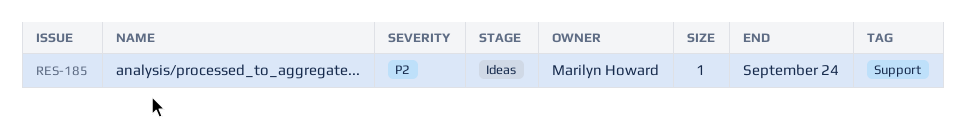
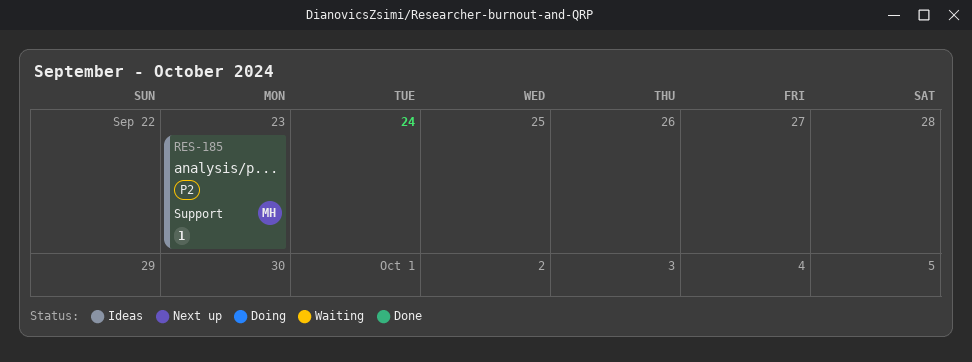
RES-185, due: Sep 24 -> Sep 23

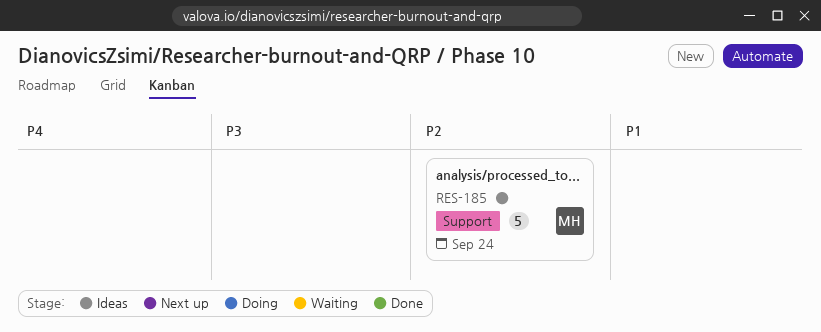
RES-185, estimate: 1 -> 5
RES-185, due: Sep 23 -> Sep 24

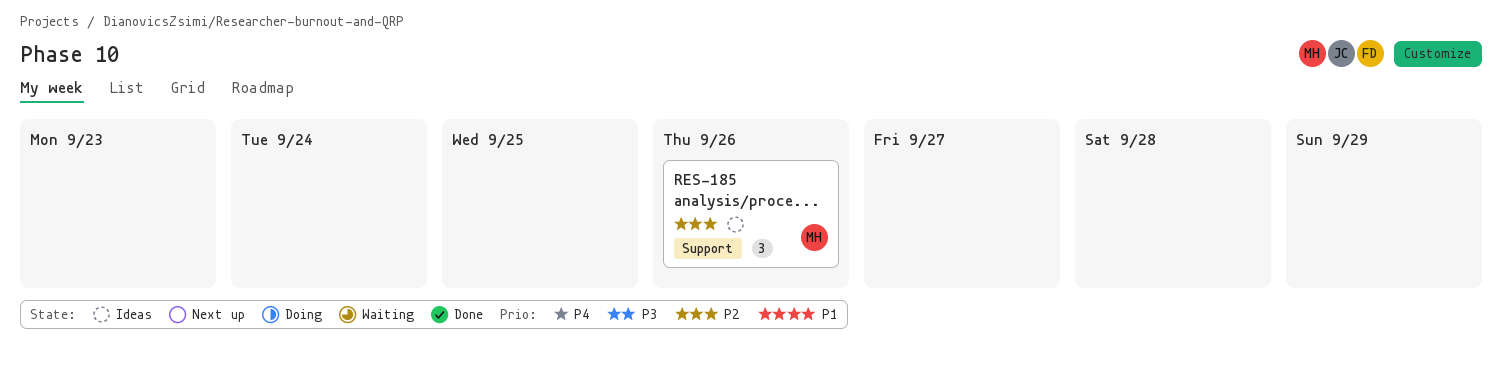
RES-185, estimate: 5 -> 3
RES-185, due: Sep 24 -> Sep 26

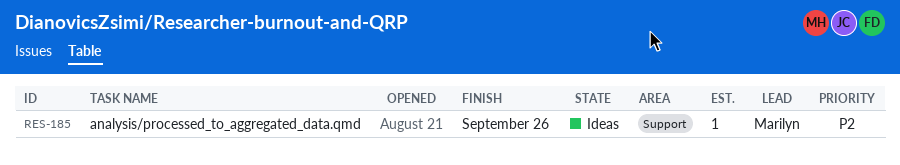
RES-185, estimate: 3 -> 1

